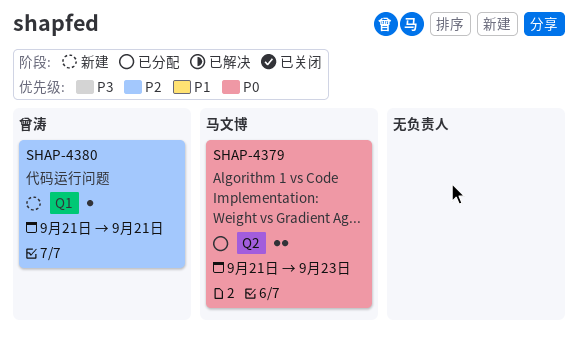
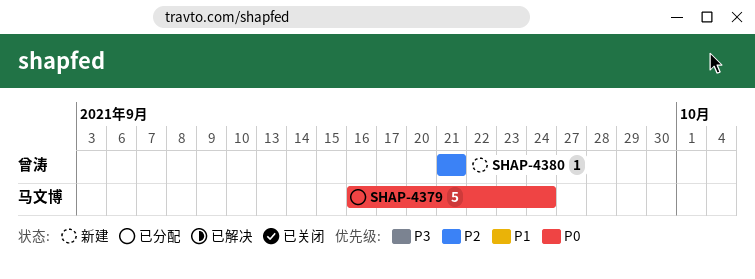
SHAP-4379, estimate: 2 -> 5
SHAP-4379, start: Sep 21 -> Sep 16
SHAP-4379, due: Sep 23 -> Sep 24

